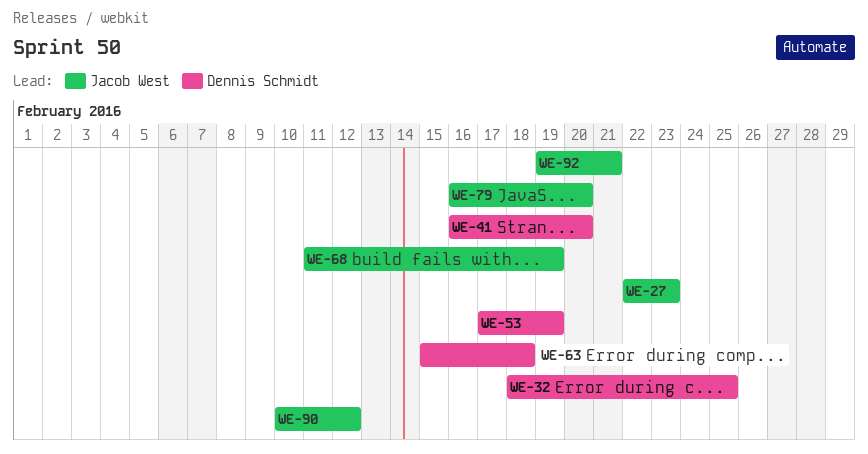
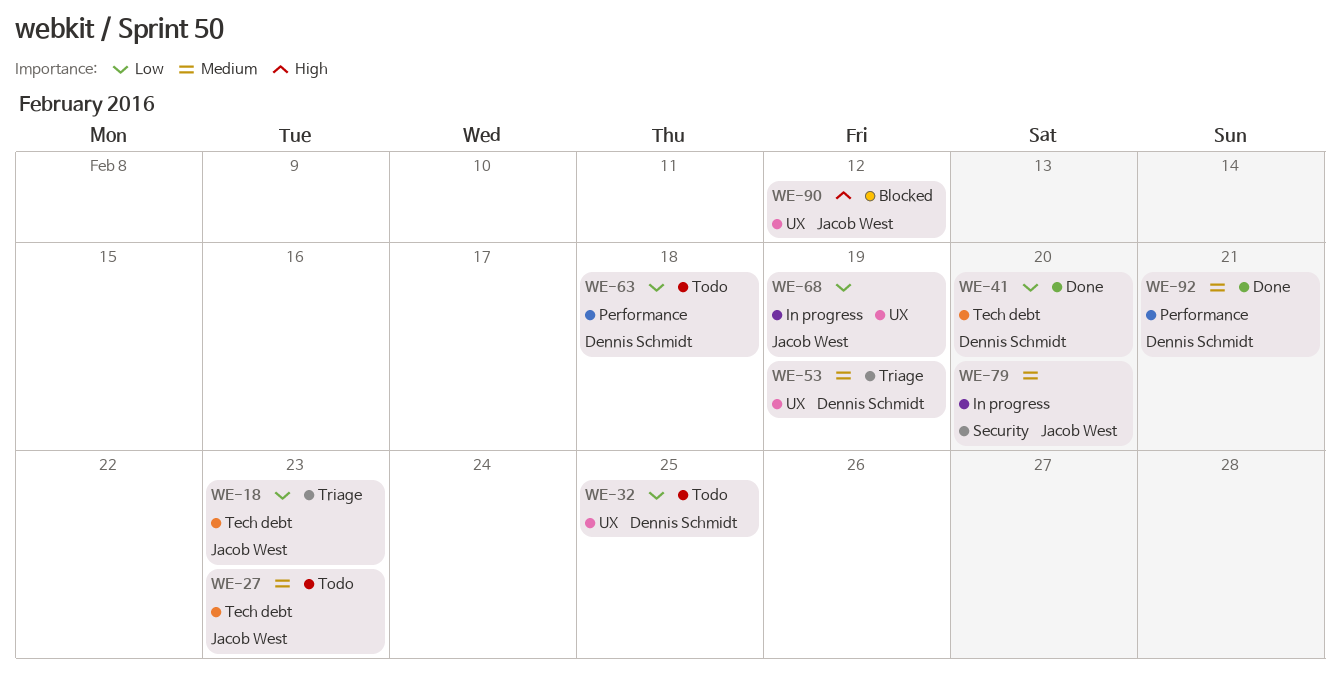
WE-18: none -> present
WE-92, owner: Jacob West -> Dennis Schmidt

